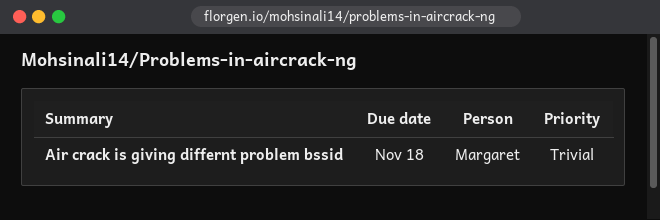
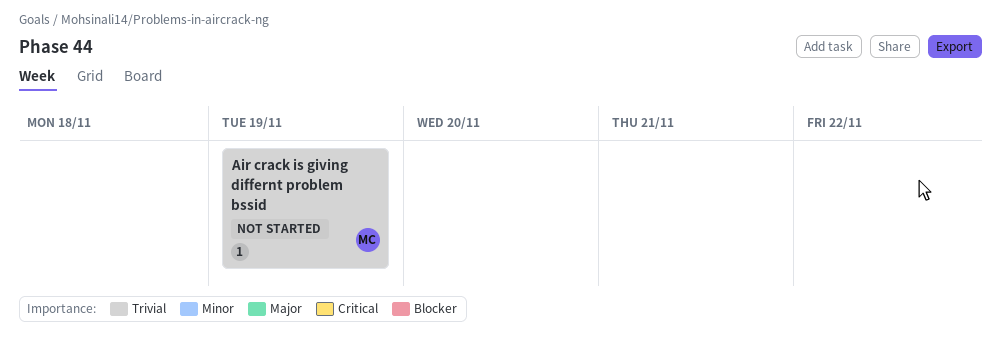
Air crack is giving differnt problem bssid, due: Nov 18 -> Nov 19

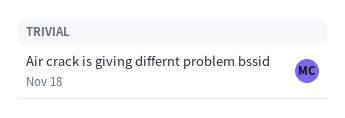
Air crack is giving differnt problem bssid, due: Nov 19 -> Nov 18

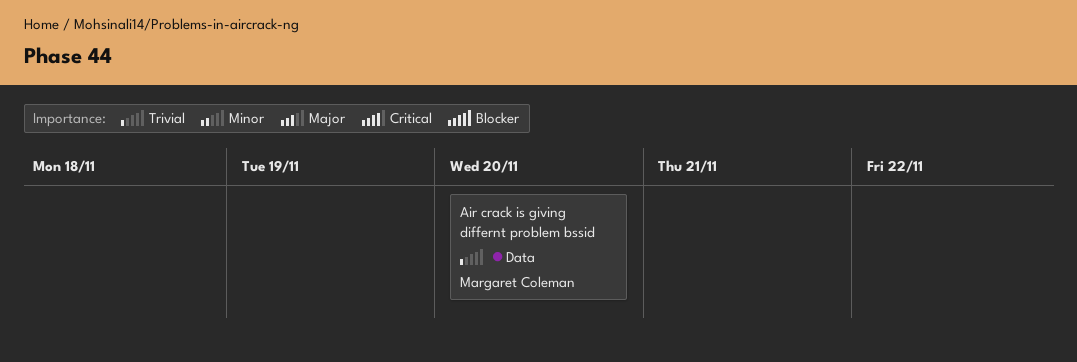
Air crack is giving differnt problem bssid, due: Nov 18 -> Nov 20

